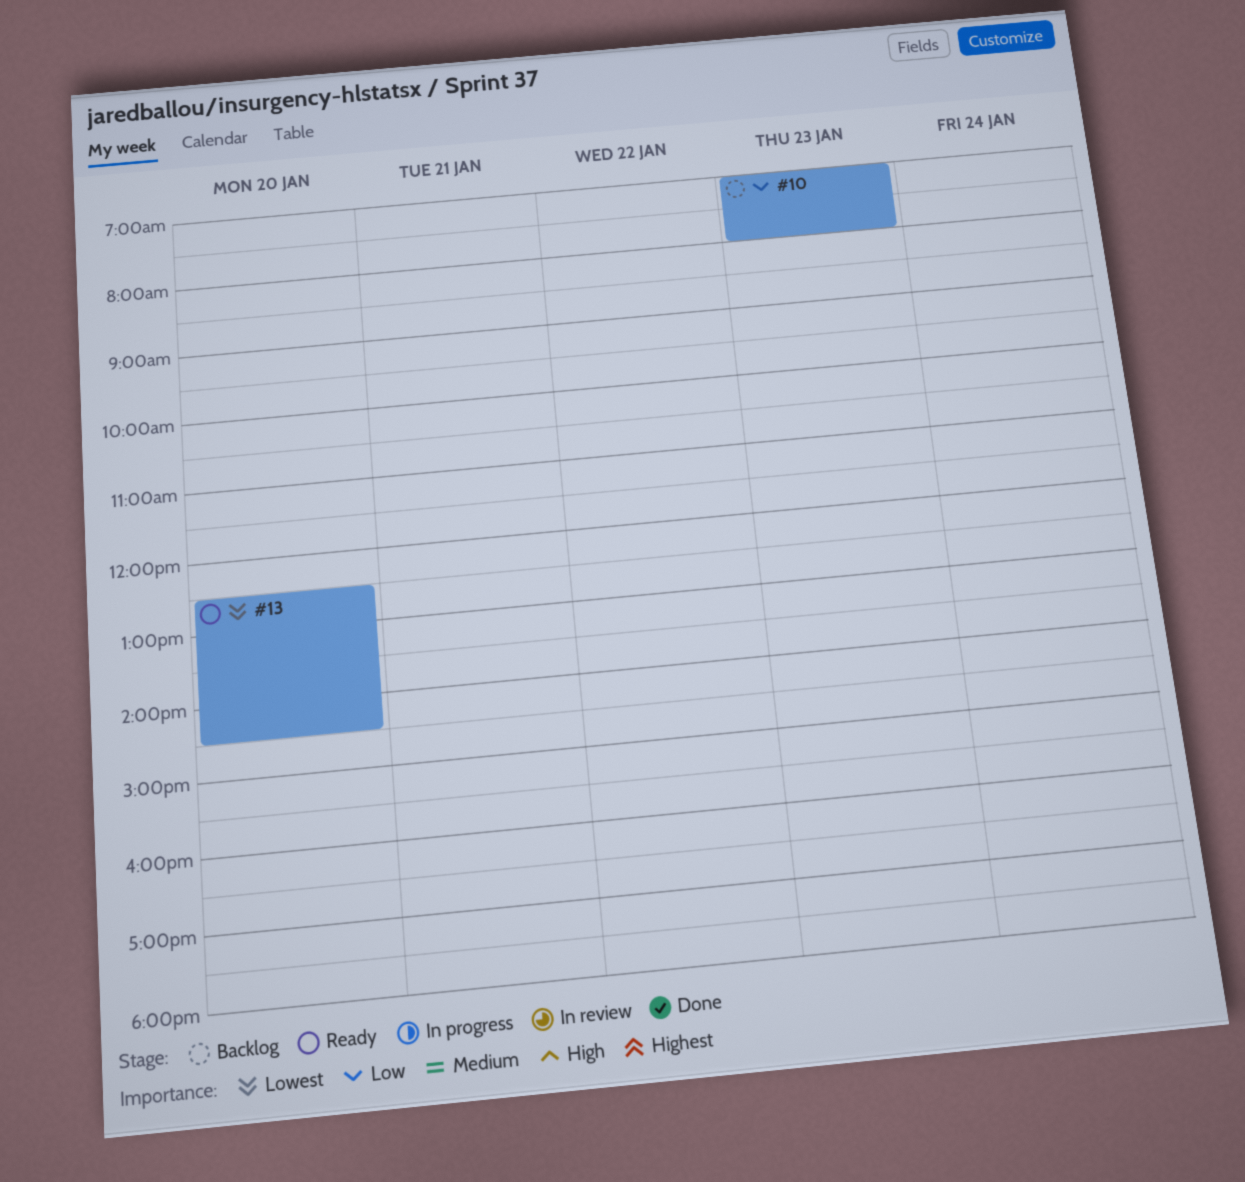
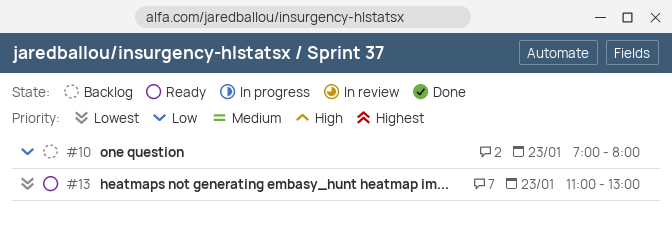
#13, day: Jan 20 -> Jan 23
#13, begins: 12:30 -> 11:00
#13, ends: 14:30 -> 13:00

